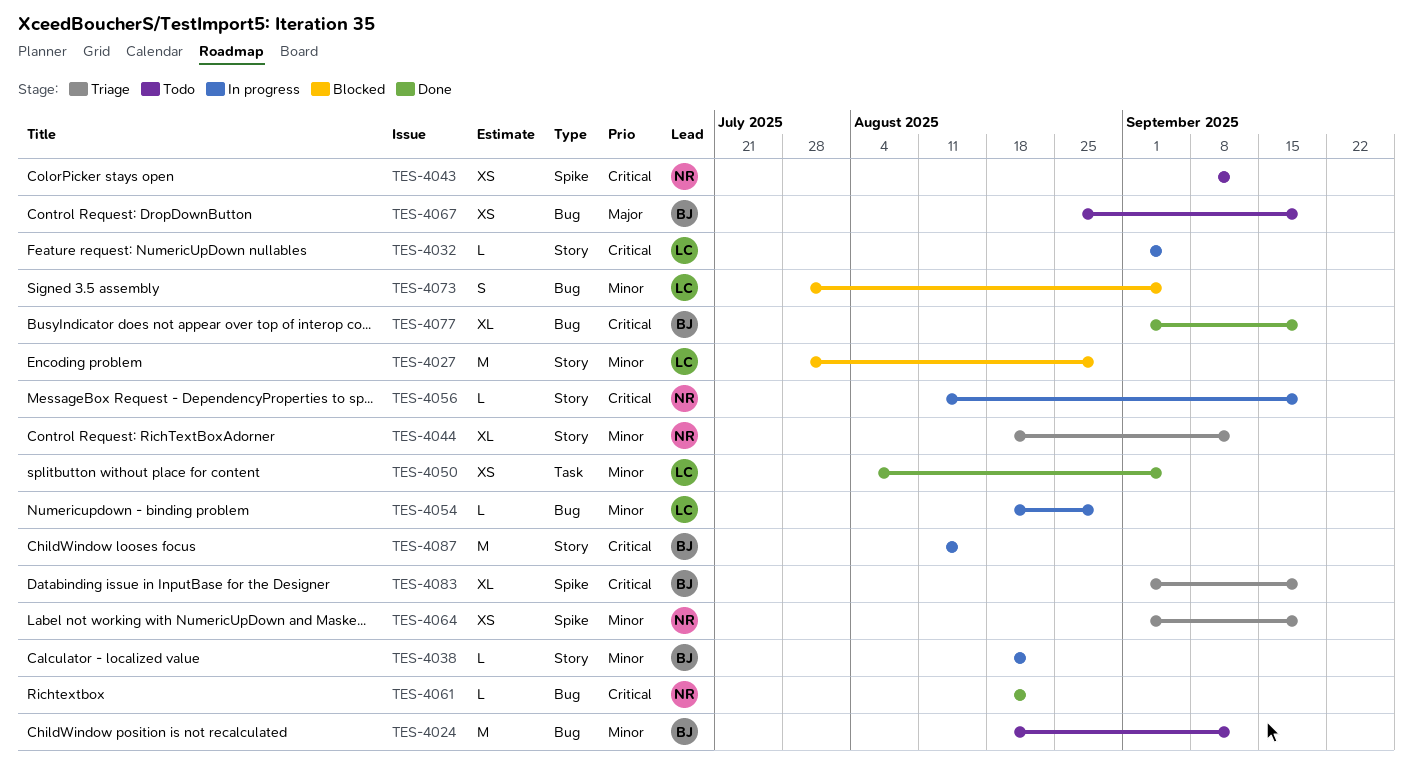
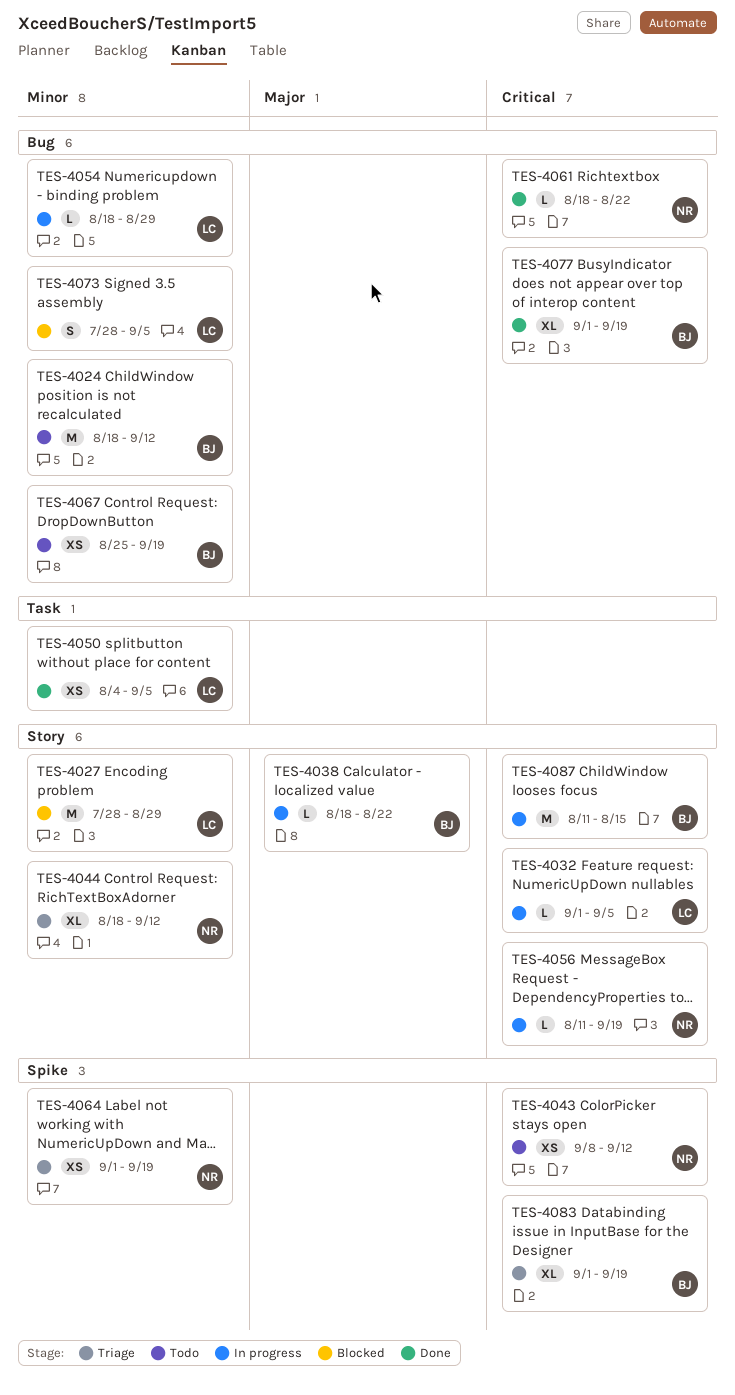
TES-4038, priority: Minor -> Major
TES-4067, priority: Major -> Minor

